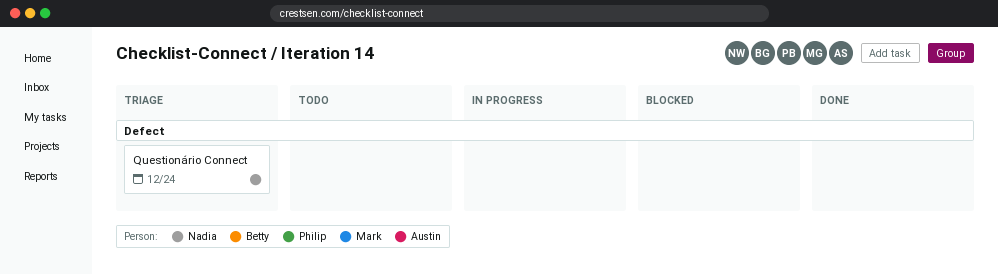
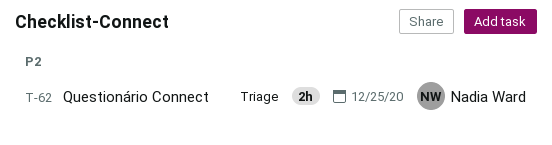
Questionário Connect, due: Dec 24 -> Dec 25

